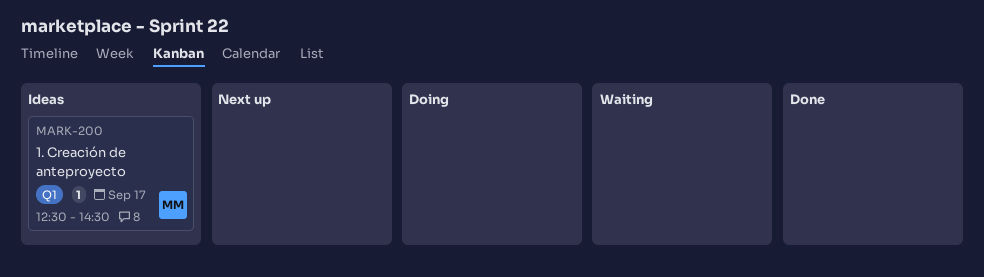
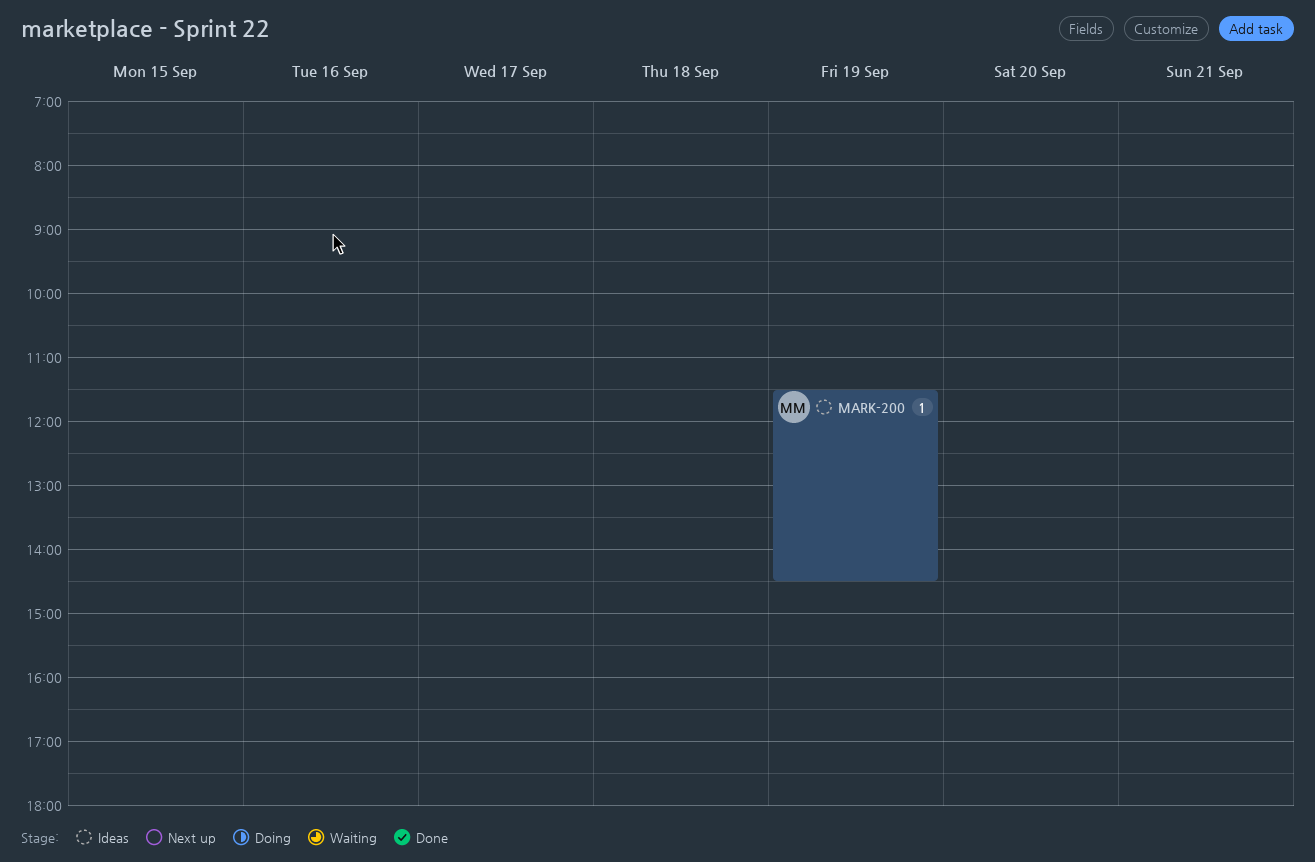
MARK-200, day: Sep 17 -> Sep 19
MARK-200, begins: 12:30 -> 11:30

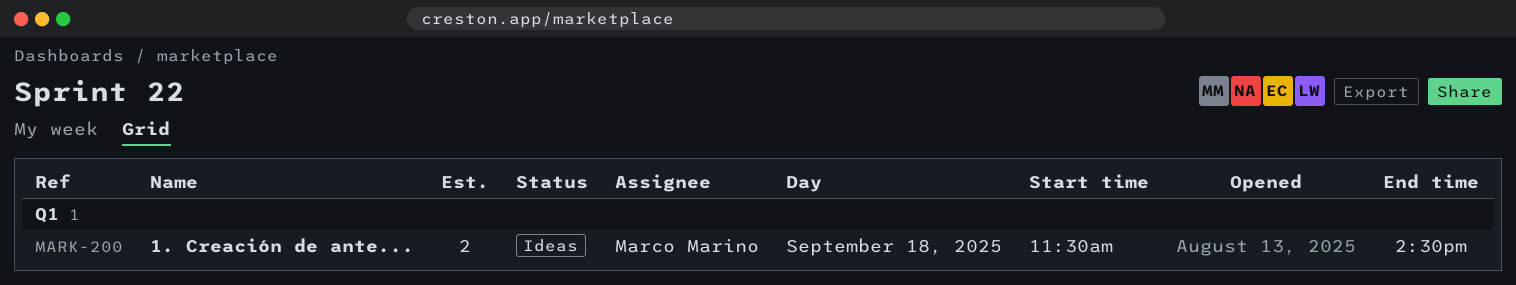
MARK-200, estimate: 1 -> 2
MARK-200, day: Sep 19 -> Sep 18

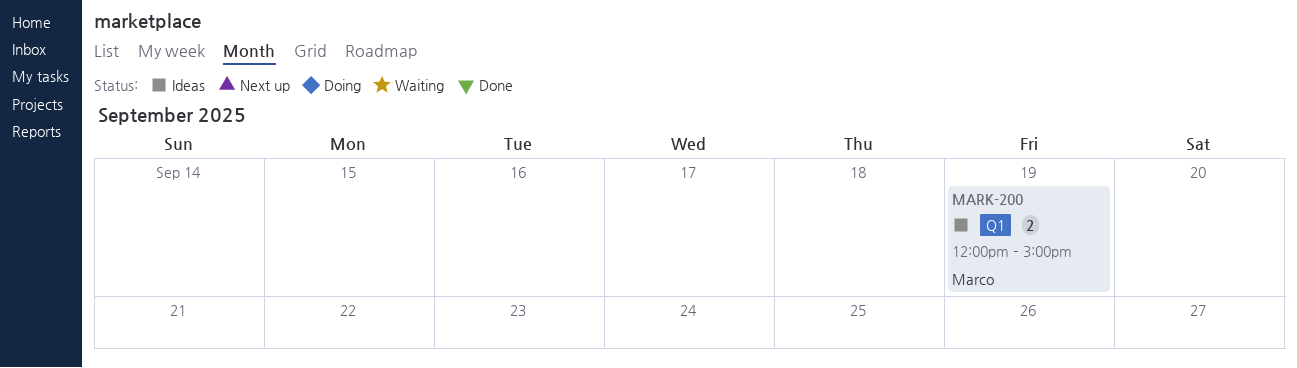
MARK-200, day: Sep 18 -> Sep 19
MARK-200, begins: 11:30 -> 12:00
MARK-200, ends: 14:30 -> 15:00

